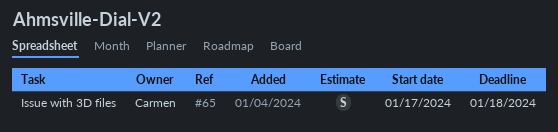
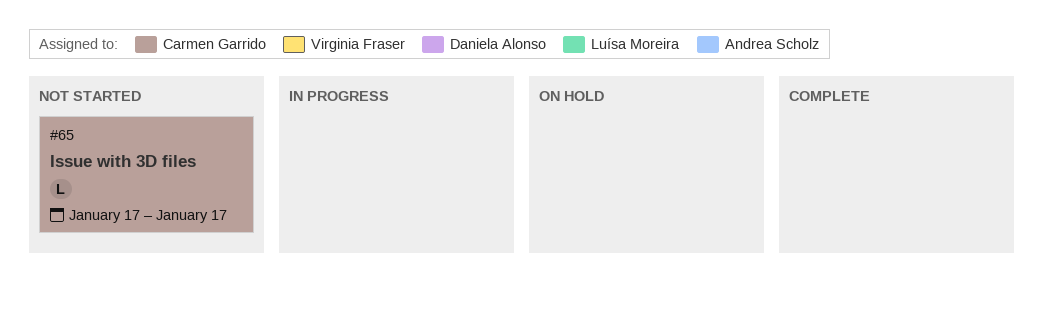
#65, estimate: S -> L
#65, due: Jan 18 -> Jan 17

